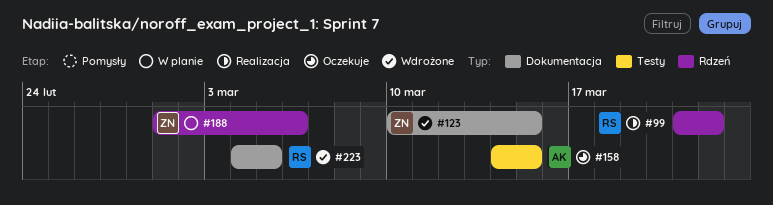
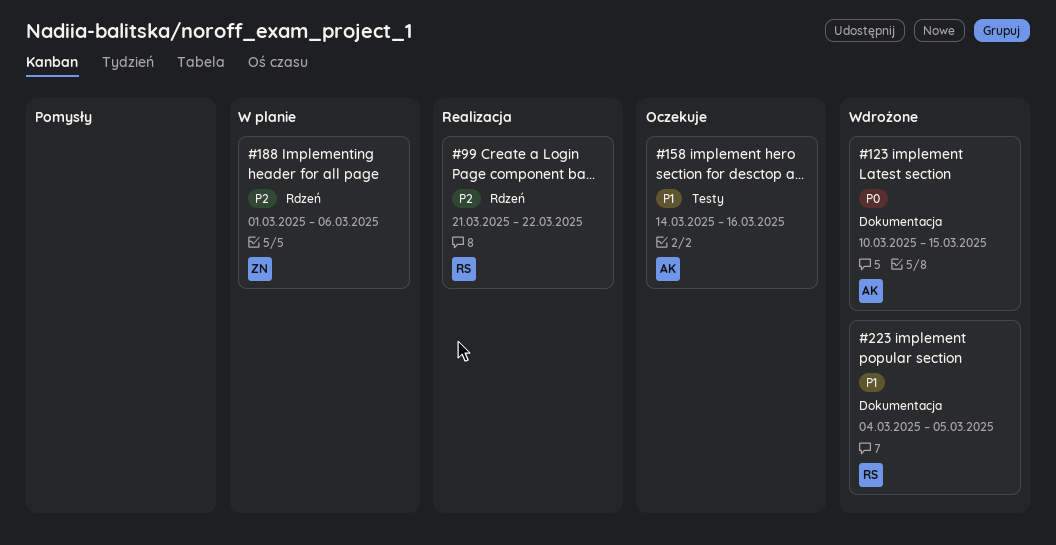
#123, owner: ZN -> AK
#158, due: Mar 15 -> Mar 16

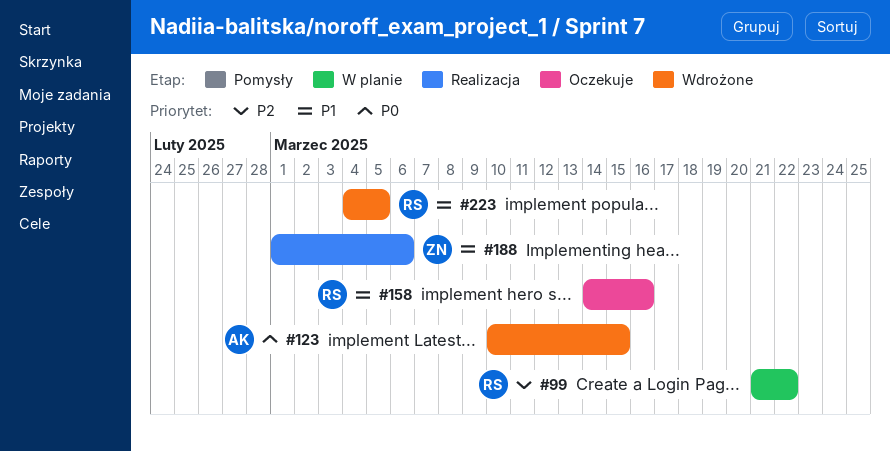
#99, status: Realizacja -> W planie
#158, owner: AK -> RS
#188, status: W planie -> Realizacja
#188, priority: P2 -> P1

